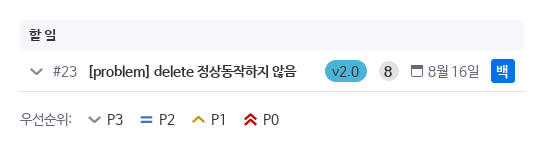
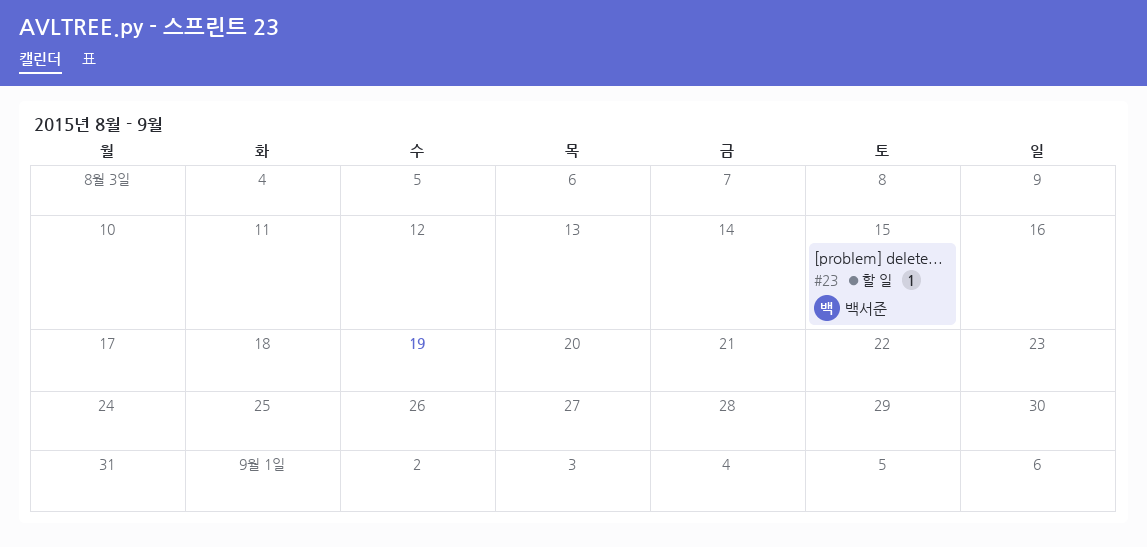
#23, estimate: 8 -> 1
#23, due: Aug 16 -> Aug 15

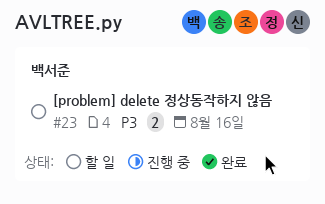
#23, estimate: 1 -> 2
#23, due: Aug 15 -> Aug 16

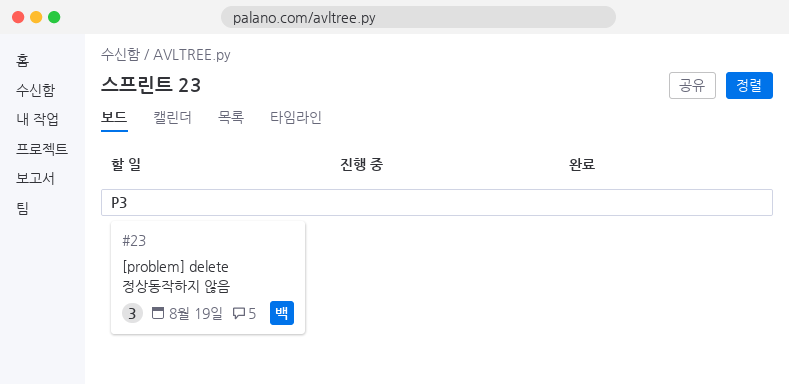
#23, estimate: 2 -> 3
#23, due: Aug 16 -> Aug 19

